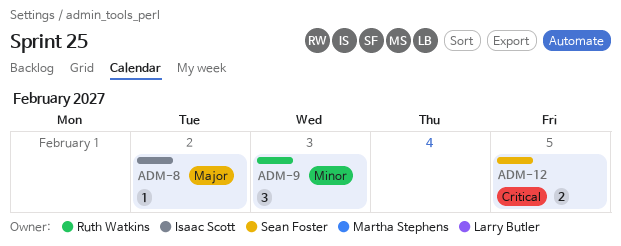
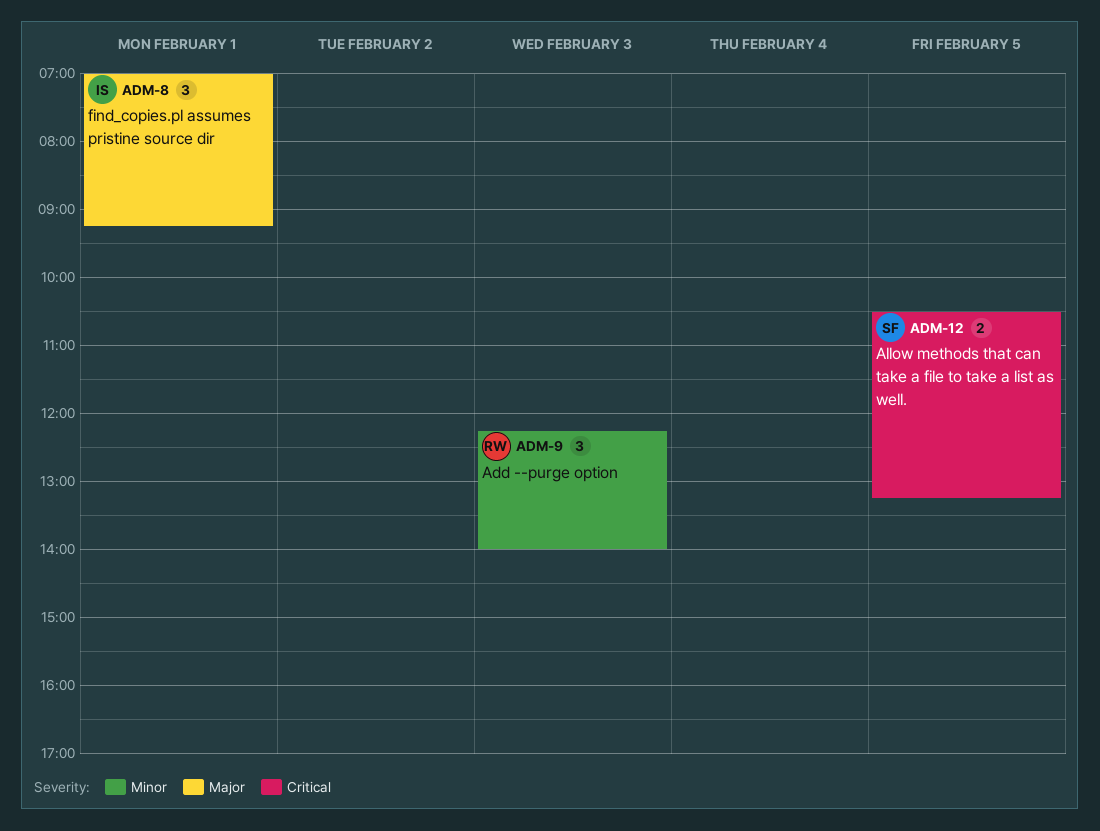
ADM-8, estimate: 1 -> 3
ADM-8, day: Feb 2 -> Feb 1

